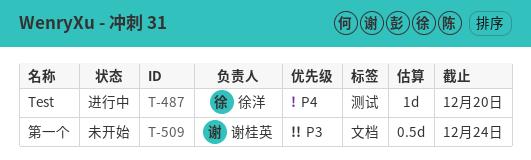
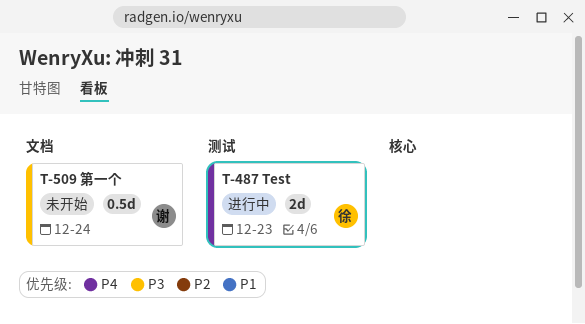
T-487, estimate: 1d -> 2d
T-487, due: Dec 20 -> Dec 23

